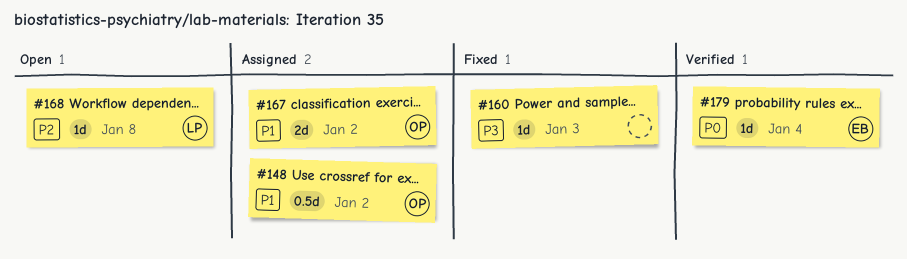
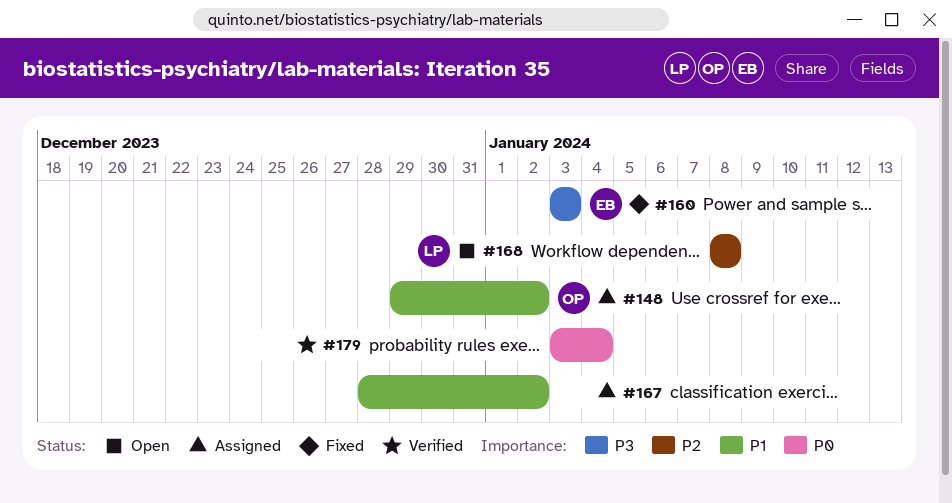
#160, owner: none -> EB
#167, owner: OP -> none
#179, owner: EB -> none

